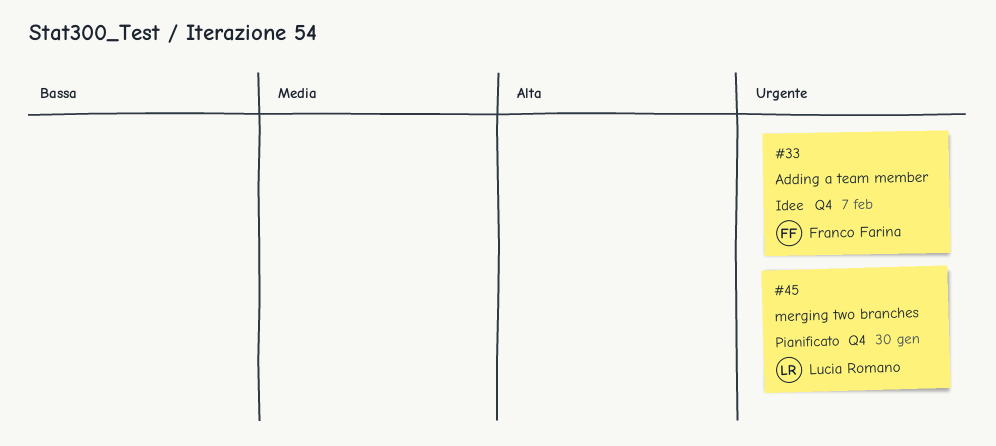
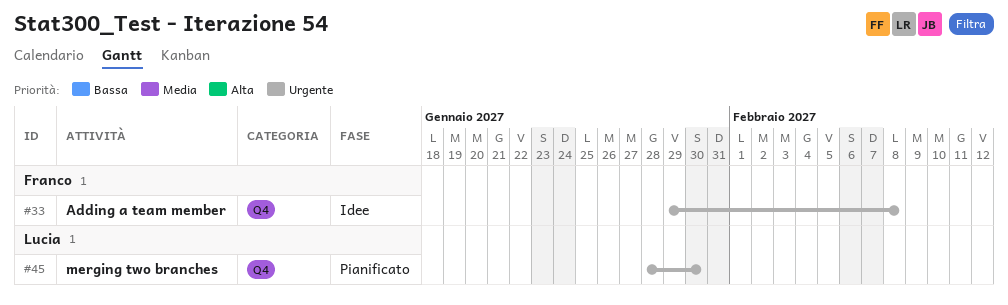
#33, due: Feb 7 -> Feb 8

